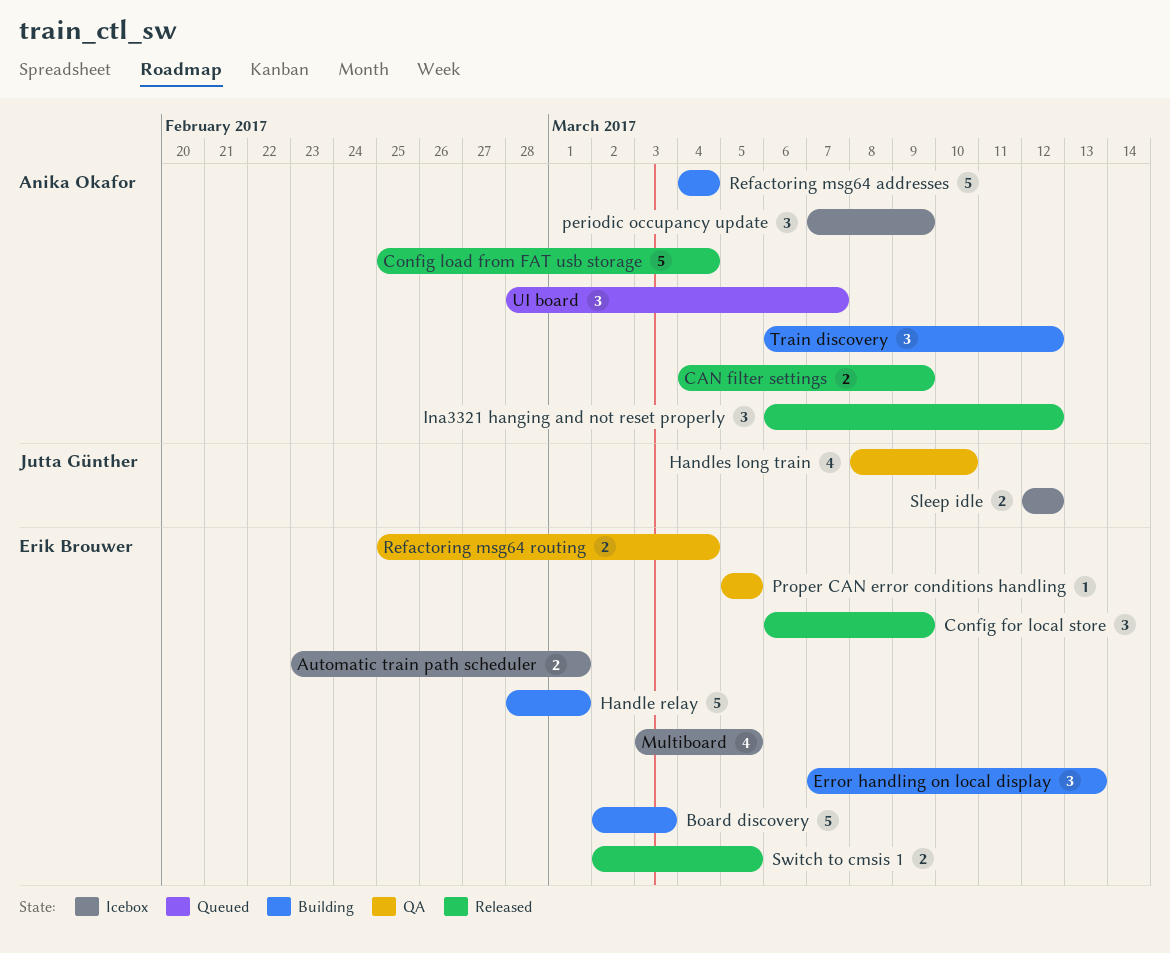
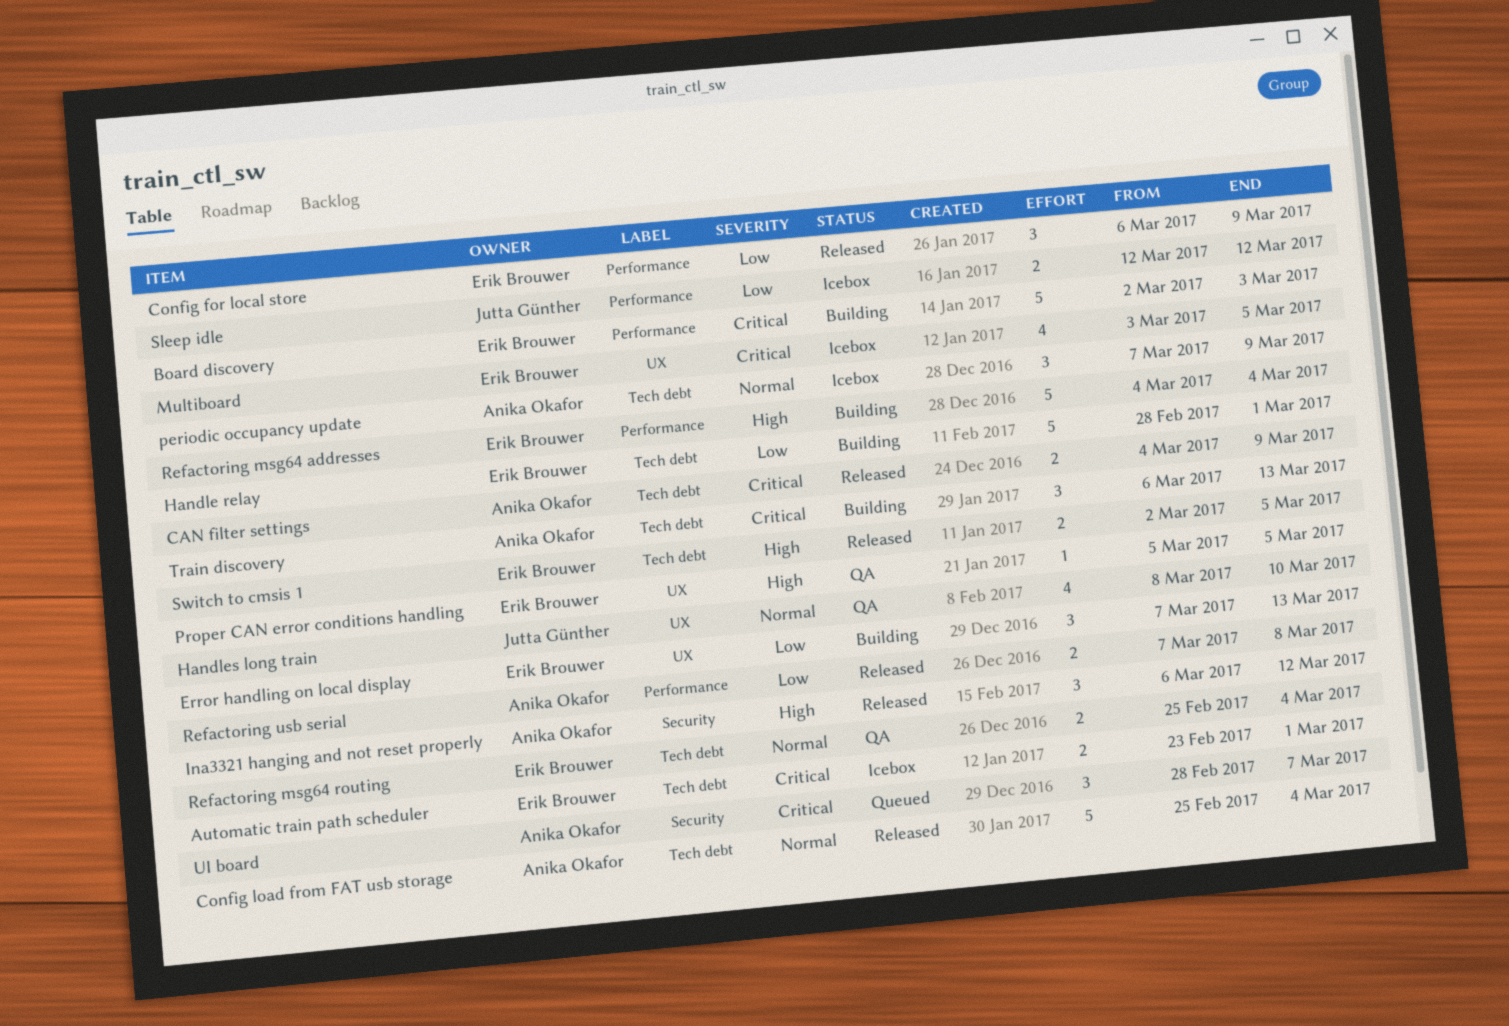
Refactoring msg64 addresses, owner: Anika Okafor -> Erik Brouwer
Refactoring usb serial: none -> present
Train discovery, due: Mar 12 -> Mar 13

